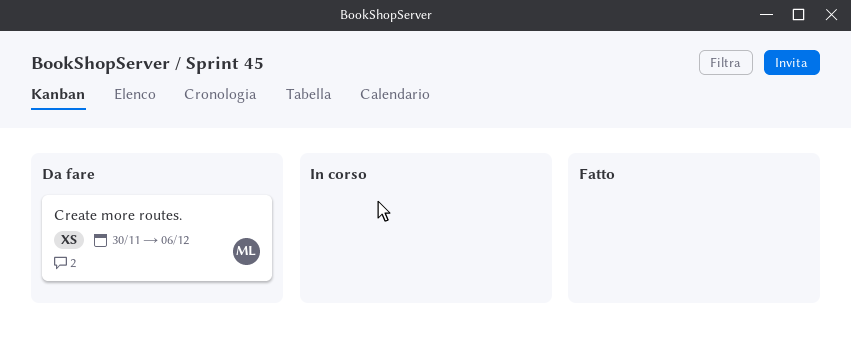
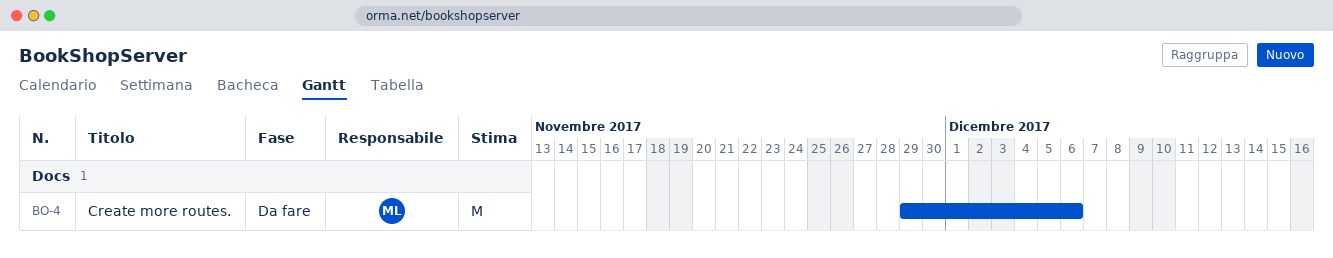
Create more routes., estimate: XS -> M
Create more routes., start: Nov 30 -> Nov 29

